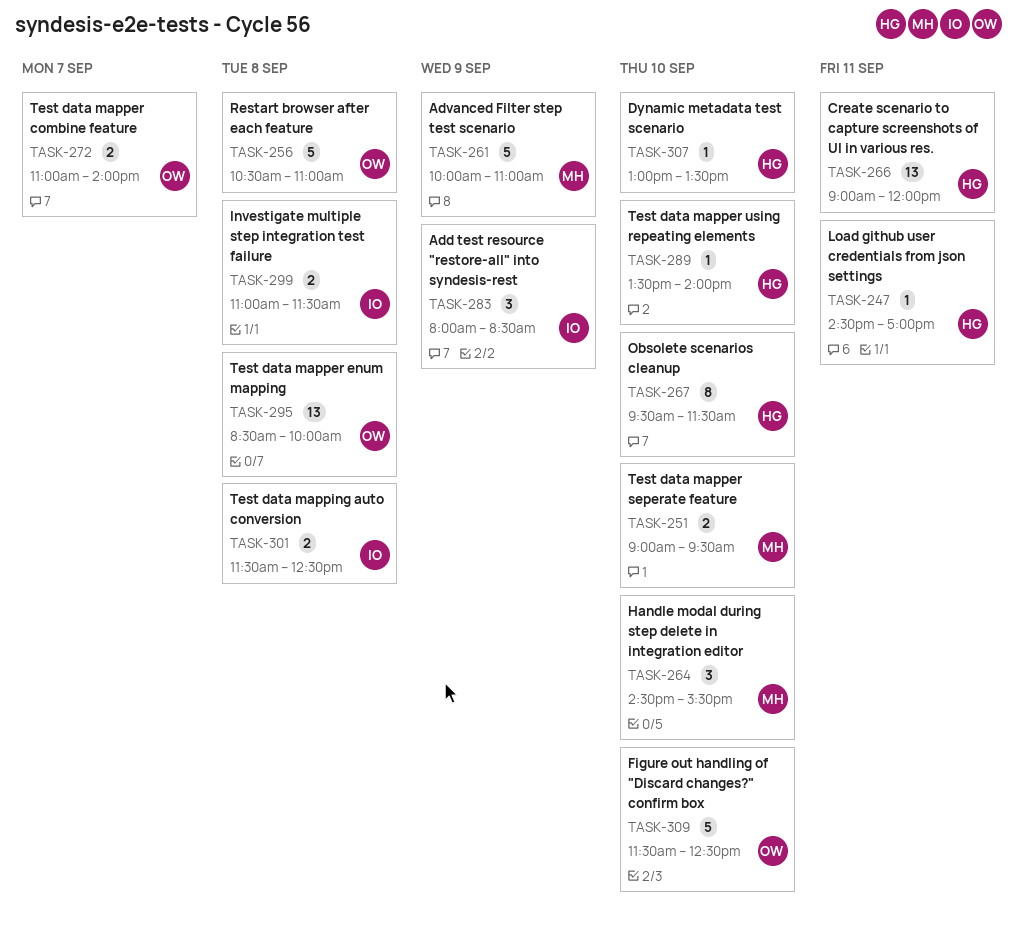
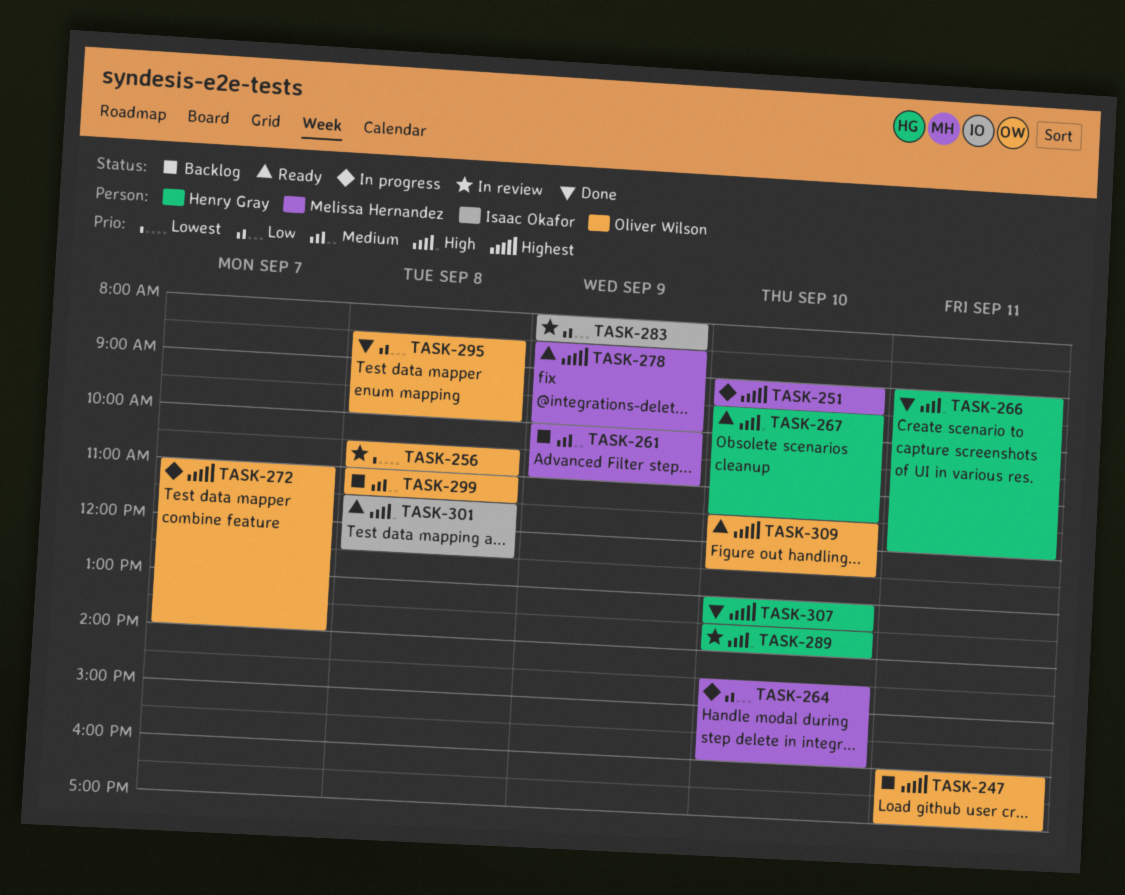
TASK-247, owner: Henry Gray -> Oliver Wilson
TASK-247, begins: 14:30 -> 16:00
TASK-264, ends: 15:30 -> 16:00
TASK-278: none -> present
TASK-299, owner: Isaac Okafor -> Oliver Wilson

